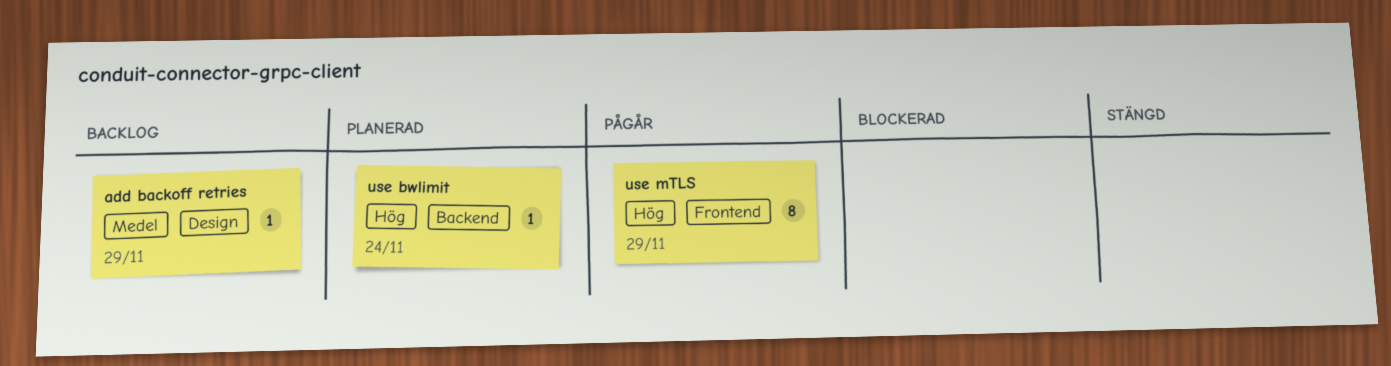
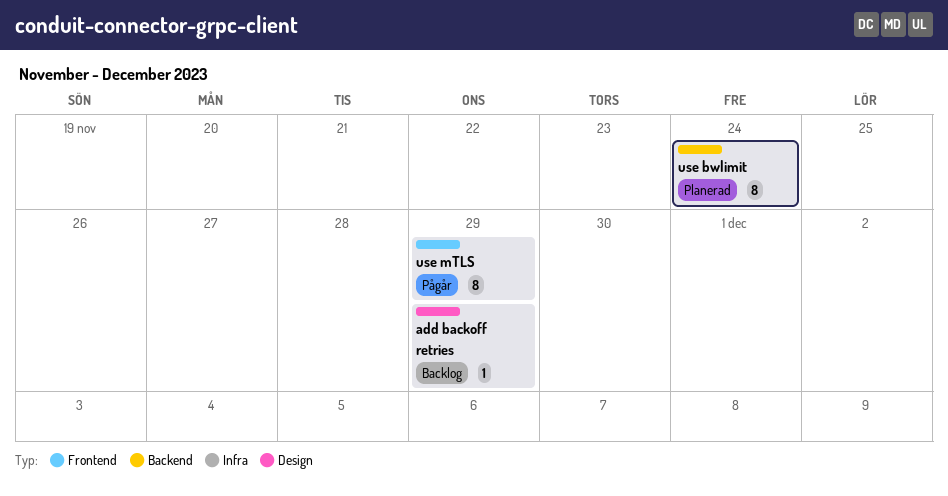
use bwlimit, estimate: 1 -> 8

